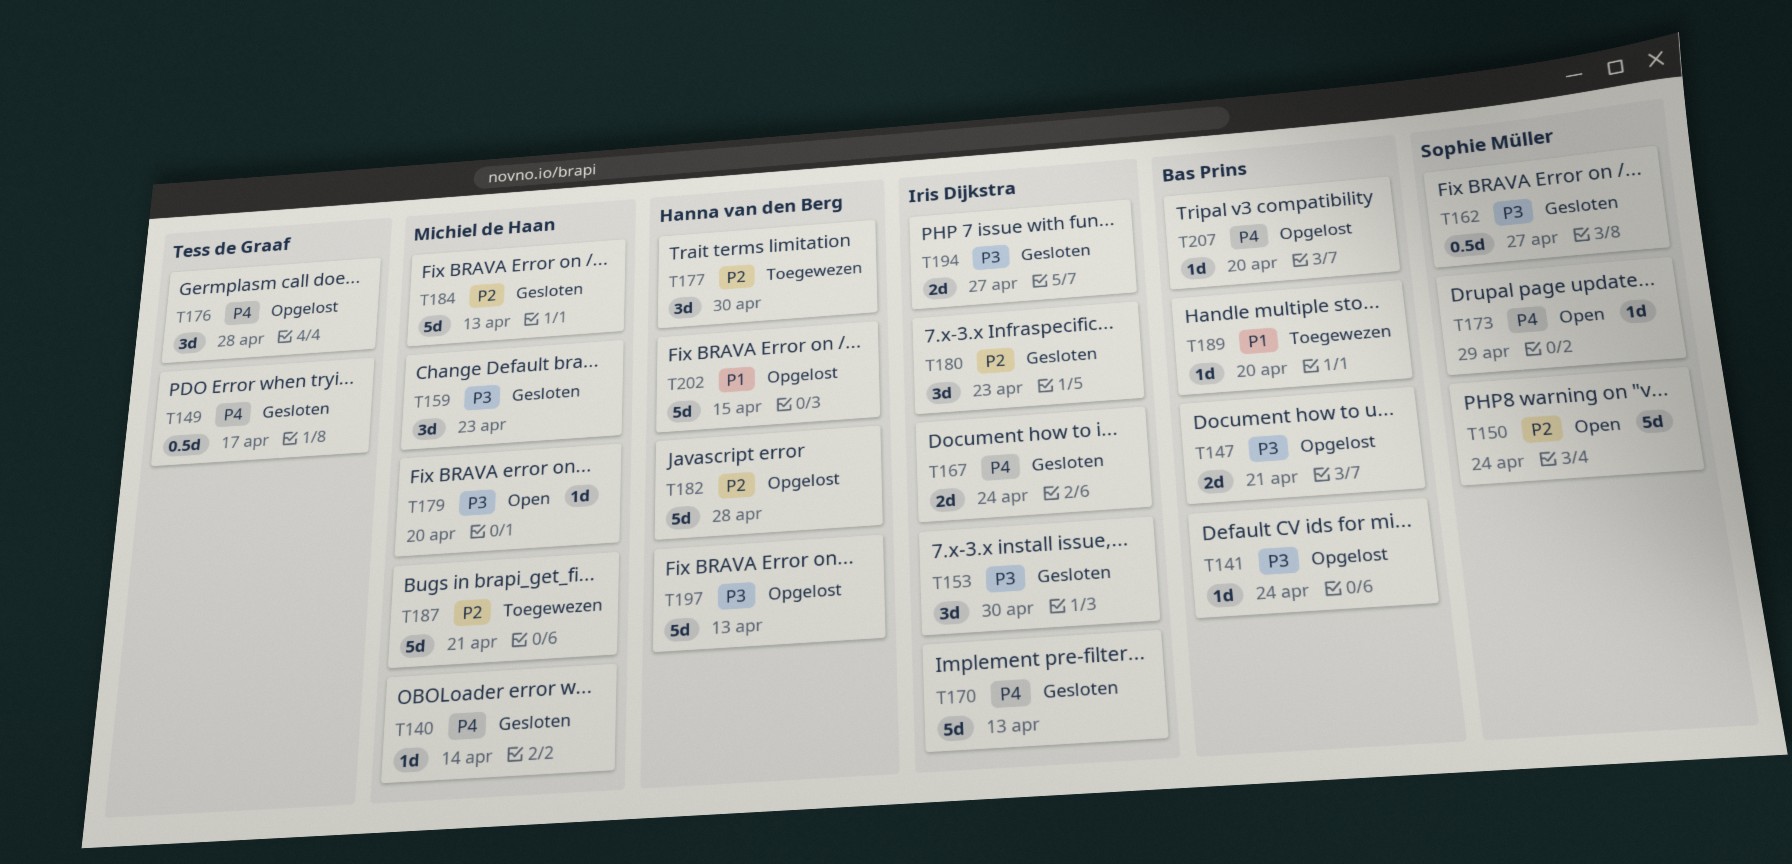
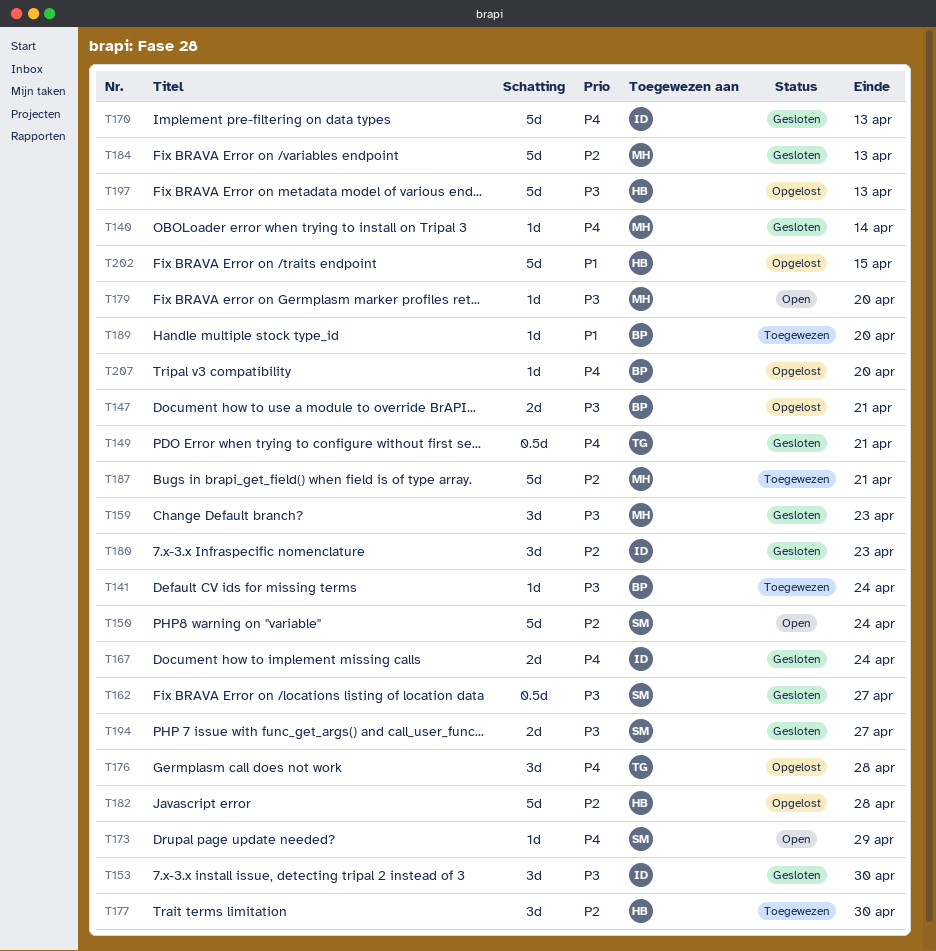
T141, status: Opgelost -> Toegewezen
T149, due: Apr 17 -> Apr 21
T194, owner: Iris Dijkstra -> Sophie Müller

